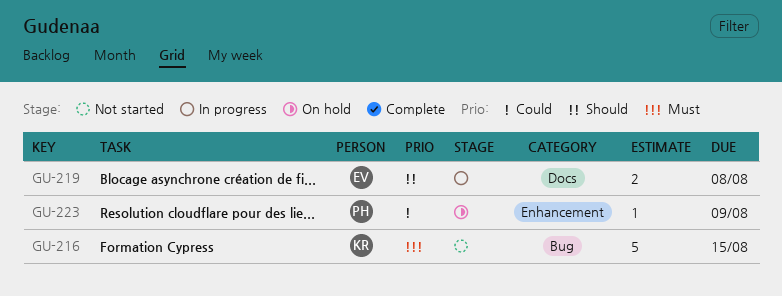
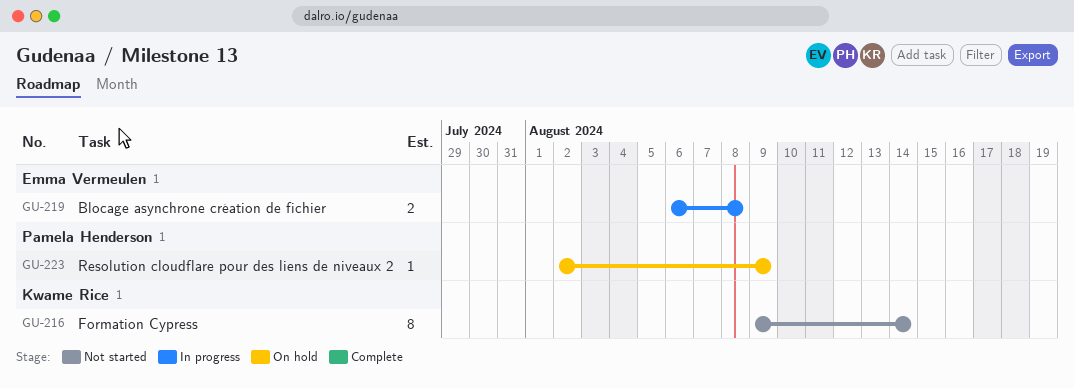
GU-216, estimate: 5 -> 8
GU-216, due: Aug 15 -> Aug 14

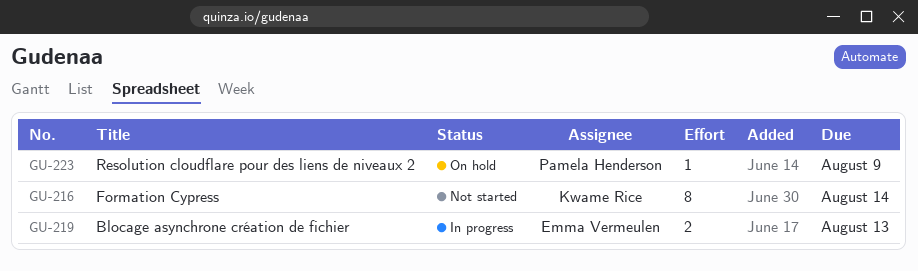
GU-219, due: Aug 8 -> Aug 13

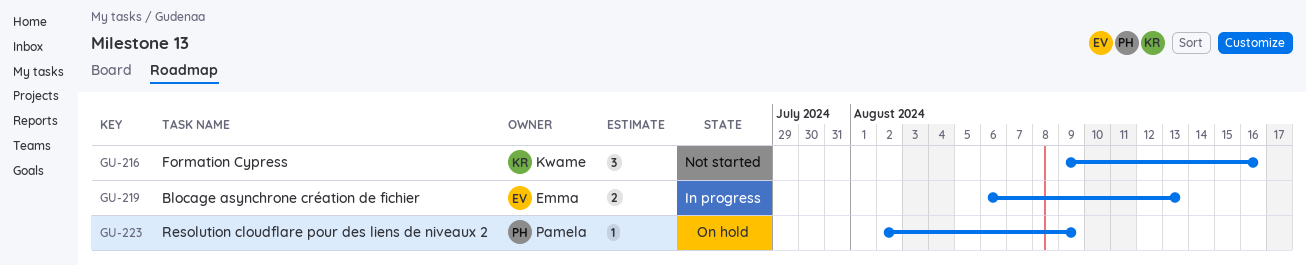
GU-216, estimate: 8 -> 3
GU-216, due: Aug 14 -> Aug 16

